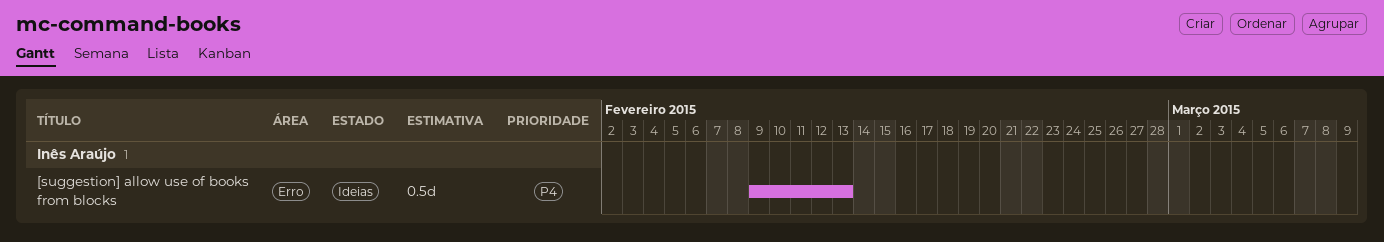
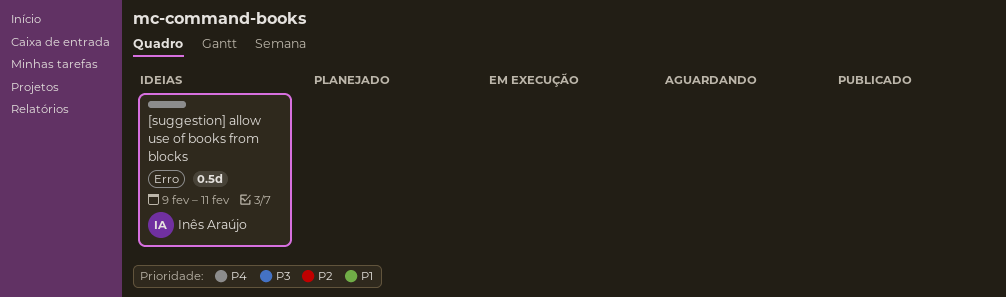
[suggestion] allow use of books from blocks, due: Feb 13 -> Feb 11

